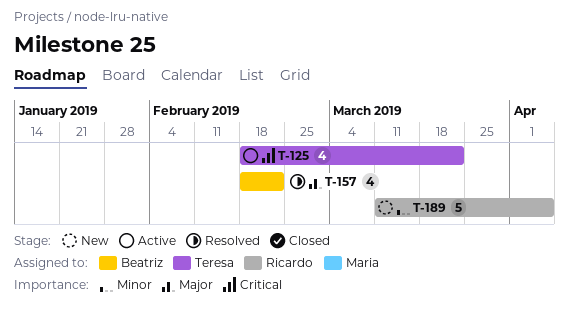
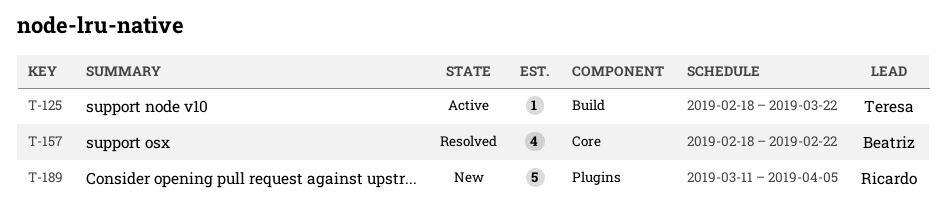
T-125, estimate: 4 -> 1

